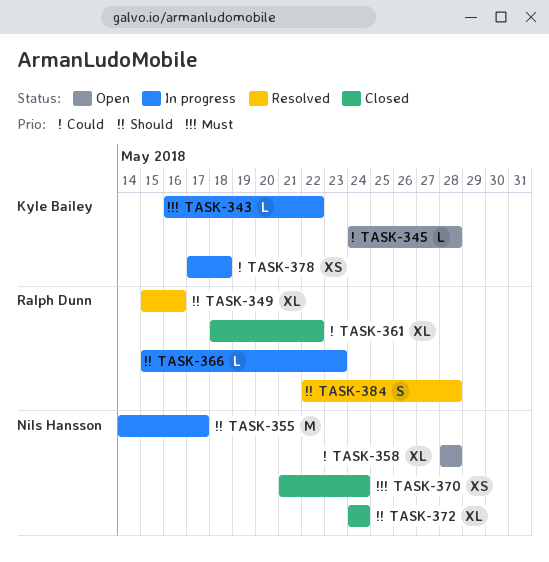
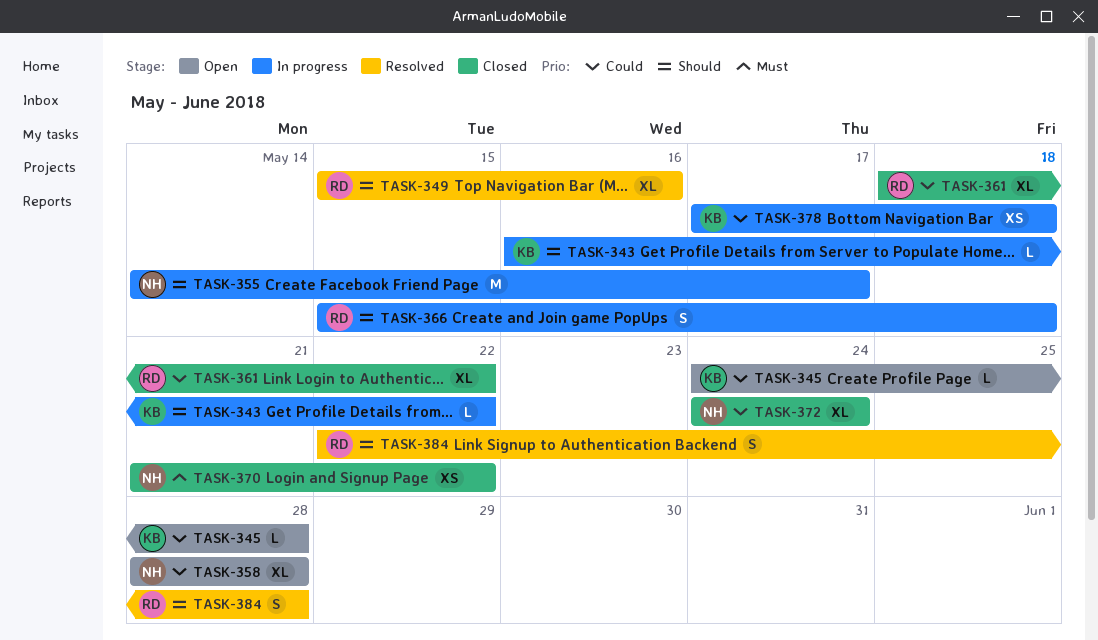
TASK-343, priority: Must -> Should
TASK-366, estimate: L -> S
TASK-366, due: May 23 -> May 18
TASK-370, due: May 24 -> May 22
TASK-372, priority: Should -> Could

